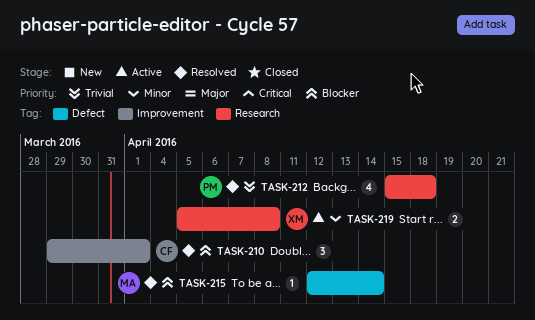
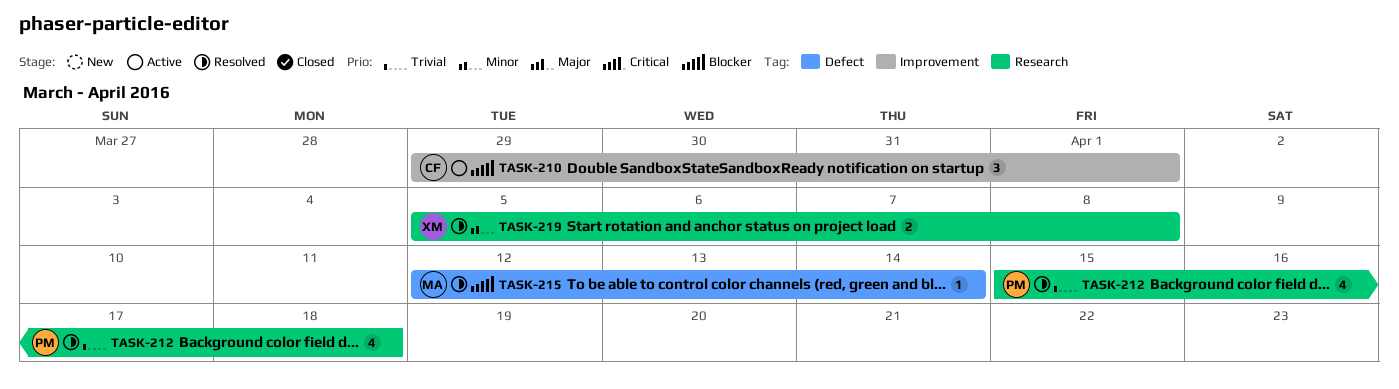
TASK-210, status: Resolved -> Active
TASK-219, status: Active -> Resolved

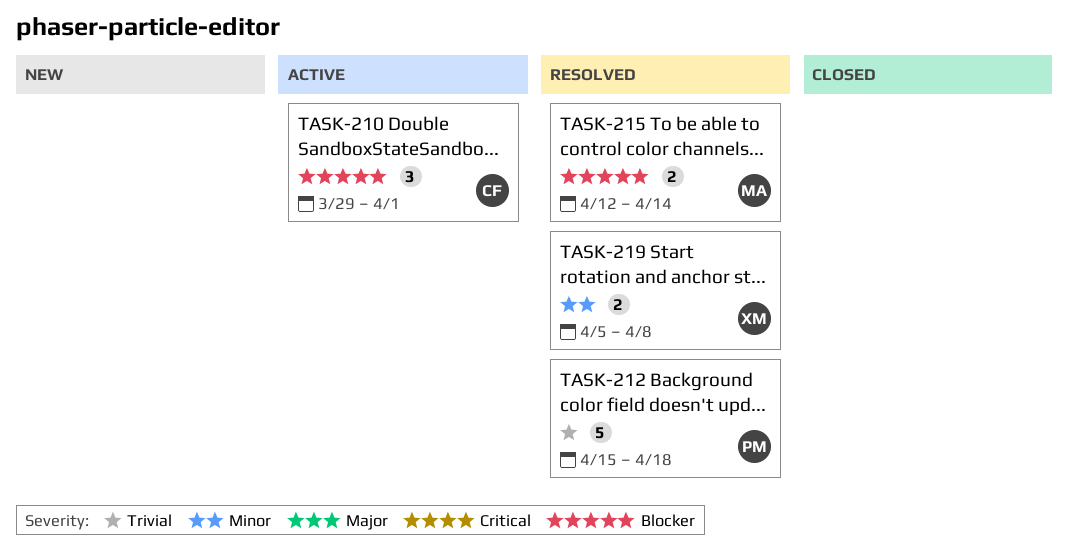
TASK-212, estimate: 4 -> 5
TASK-215, estimate: 1 -> 2

